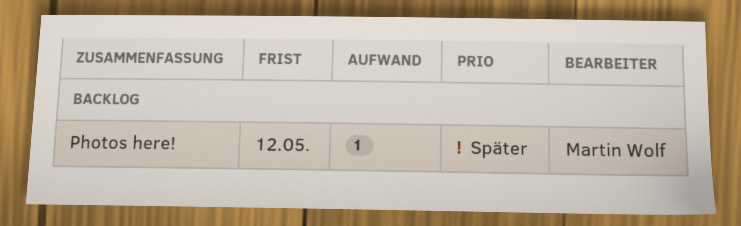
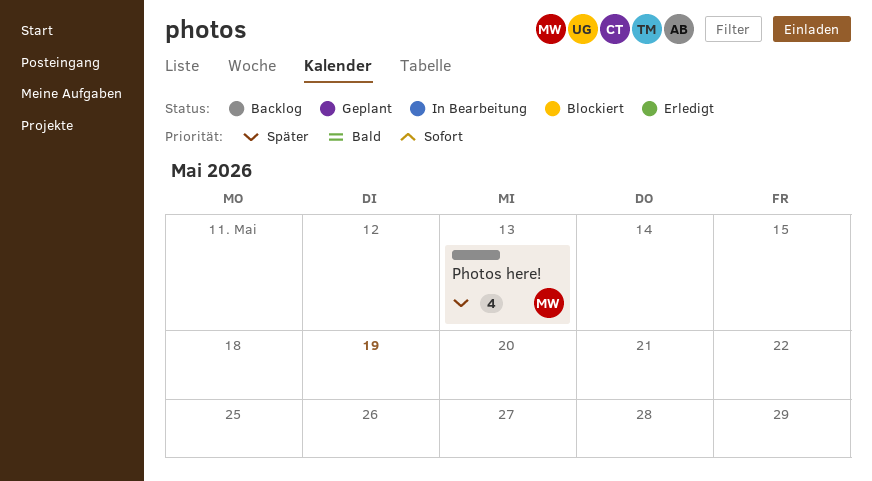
Photos here!, estimate: 1 -> 4
Photos here!, due: May 12 -> May 13

